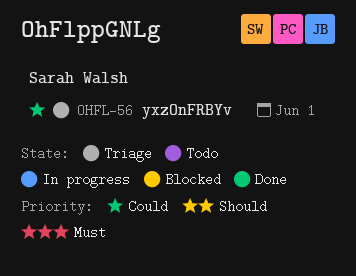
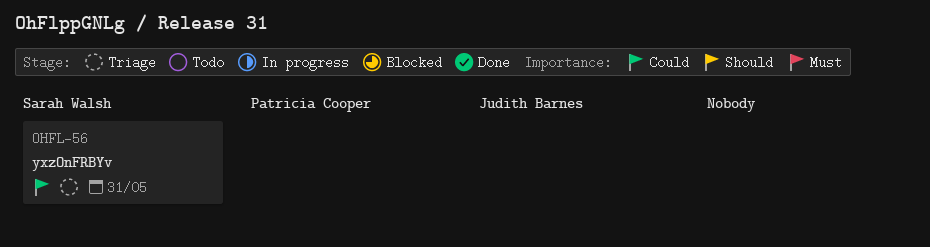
OHFL-56, day: Jun 1 -> May 31

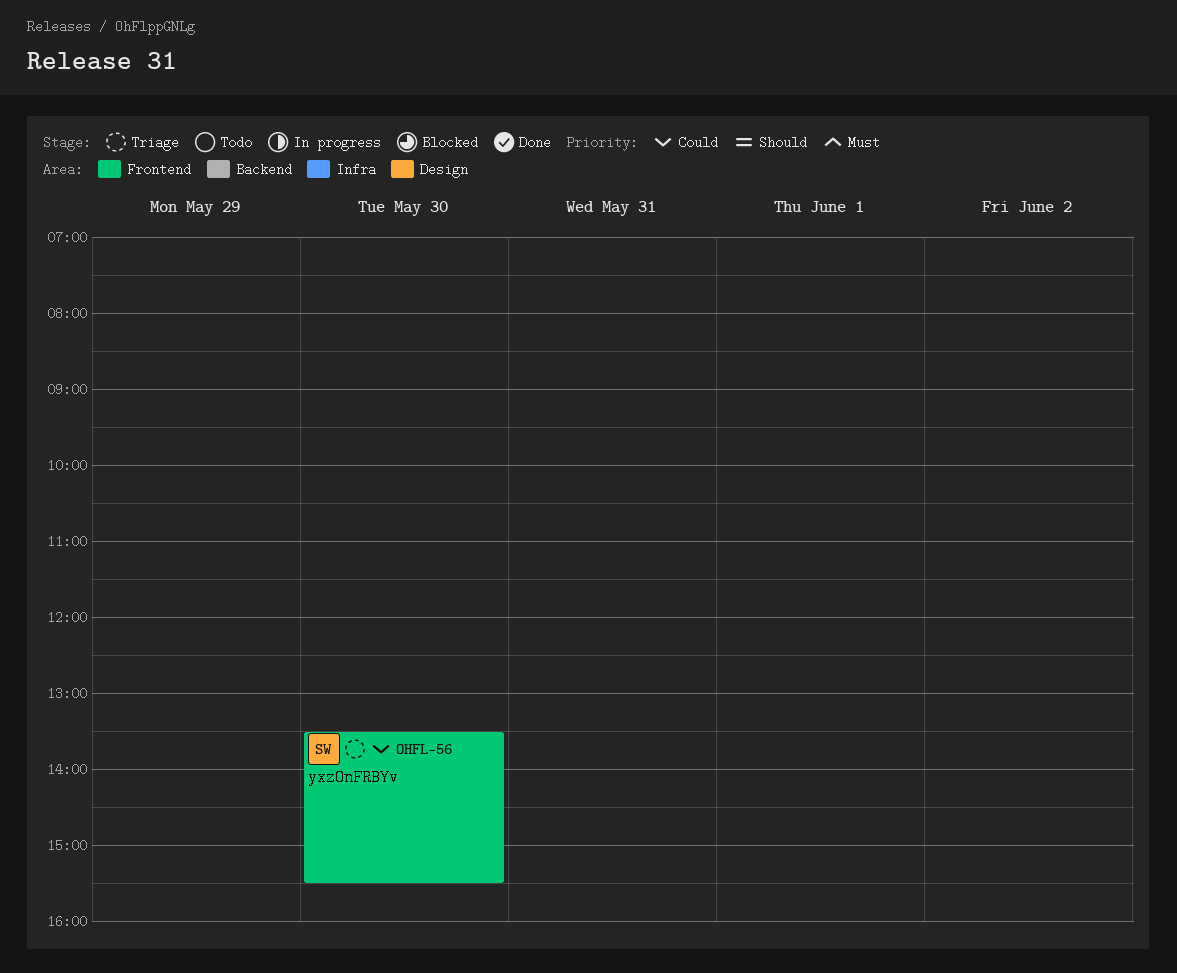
OHFL-56, day: May 31 -> May 30

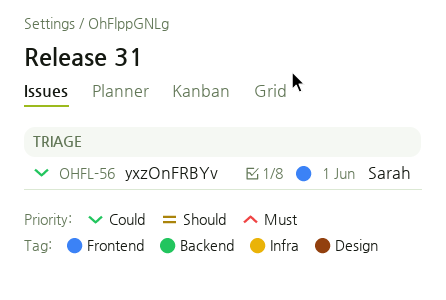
OHFL-56, day: May 30 -> Jun 1

